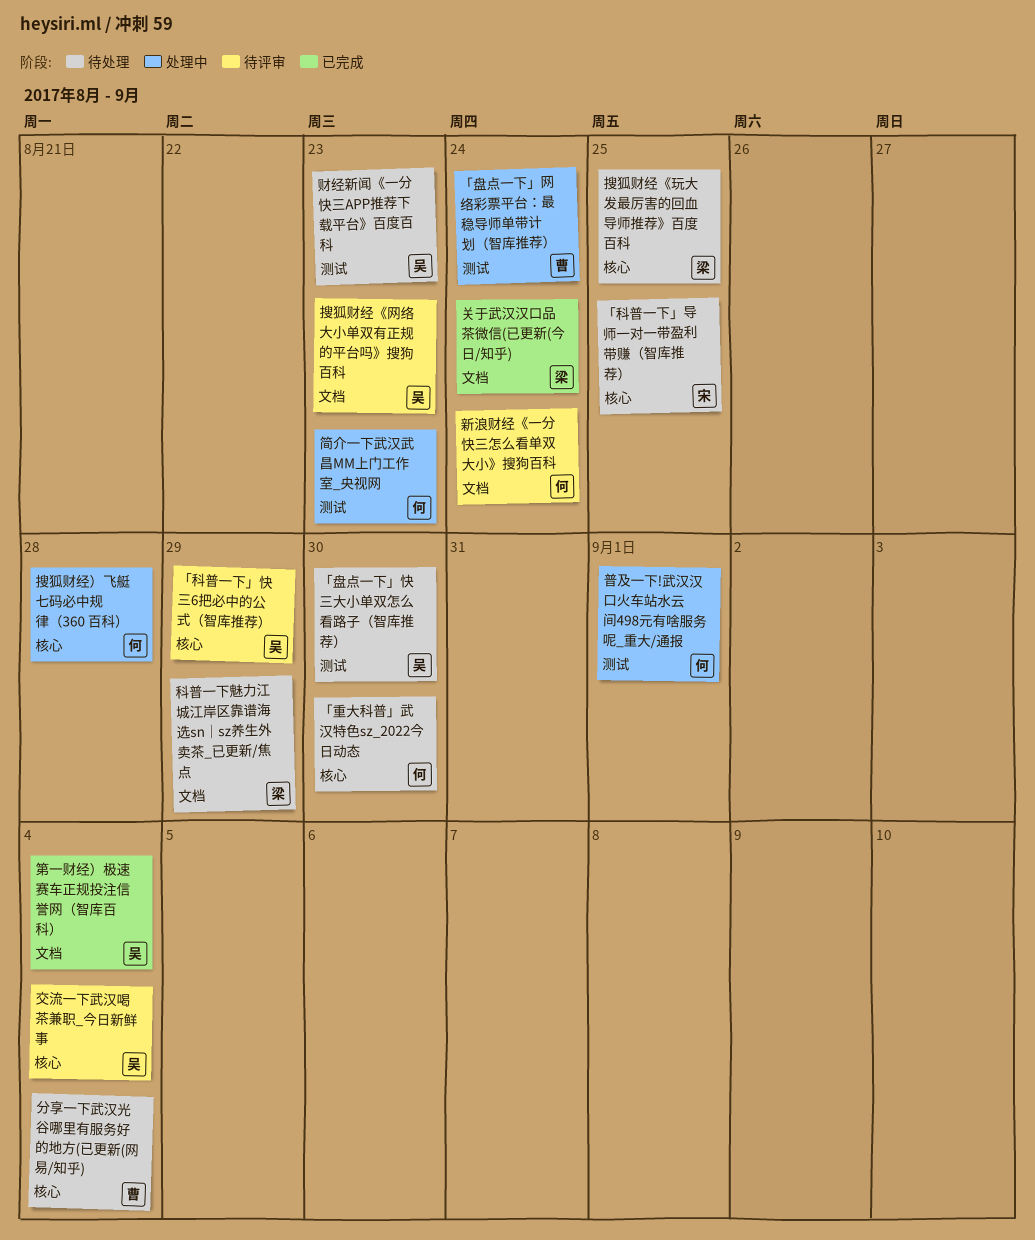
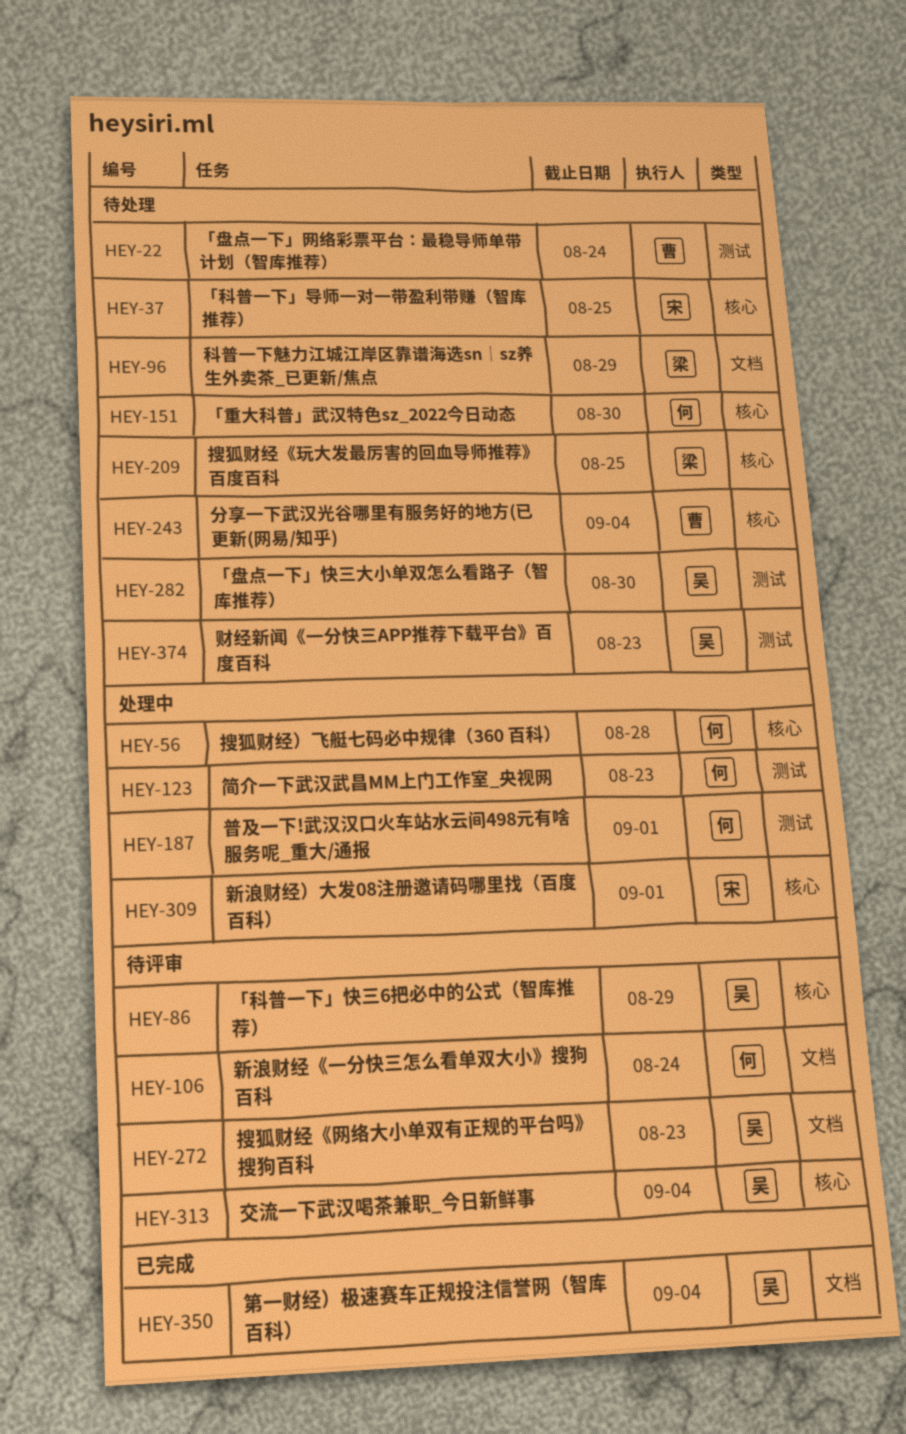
「盘点一下」网络彩票平台：最稳导师单带计划（智库推荐）, status: 处理中 -> 待处理
关于武汉汉口品茶微信(已更新(今日/知乎): present -> none
新浪财经）大发08注册邀请码哪里找（百度百科）: none -> present

